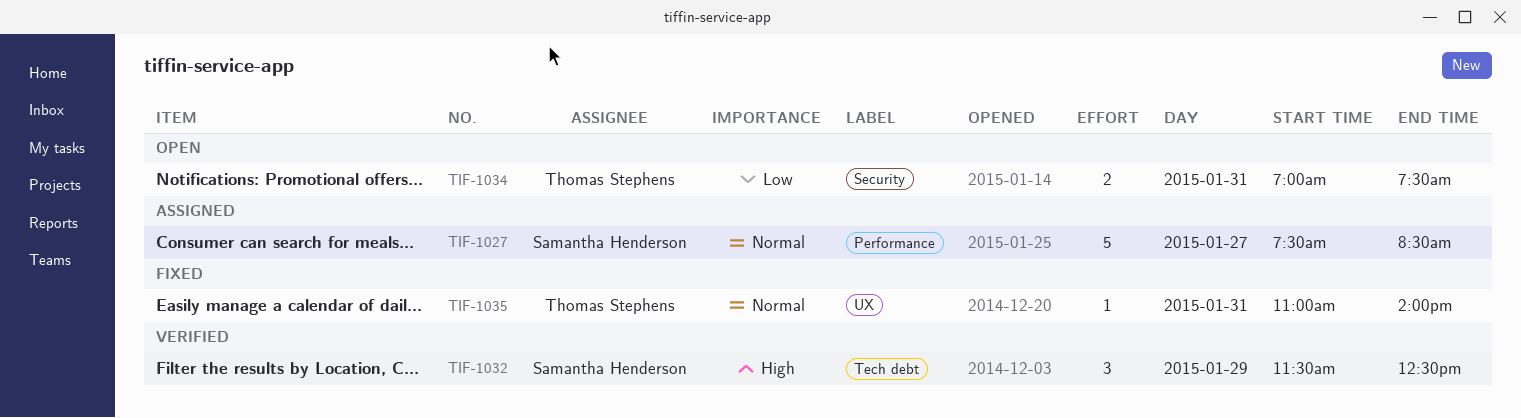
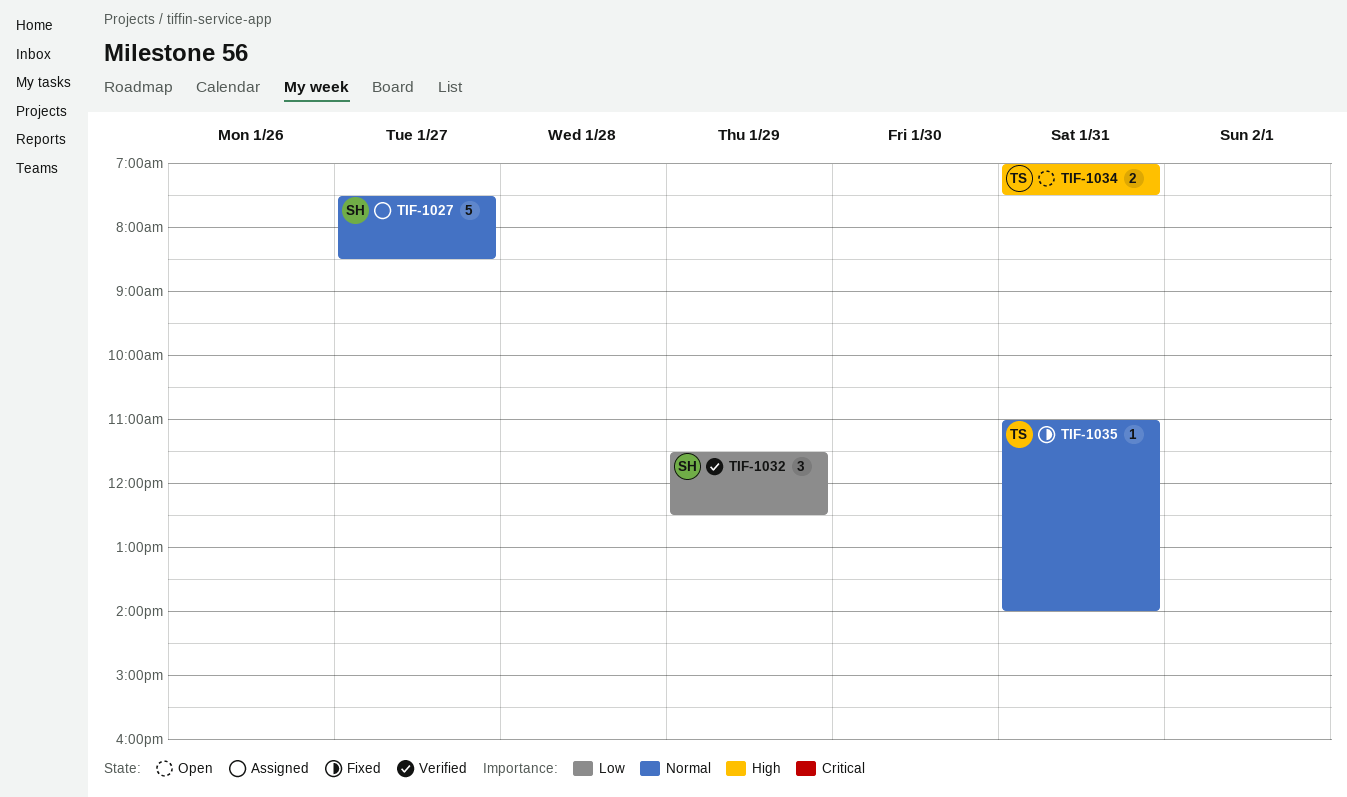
TIF-1032, priority: High -> Low
TIF-1034, priority: Low -> High

